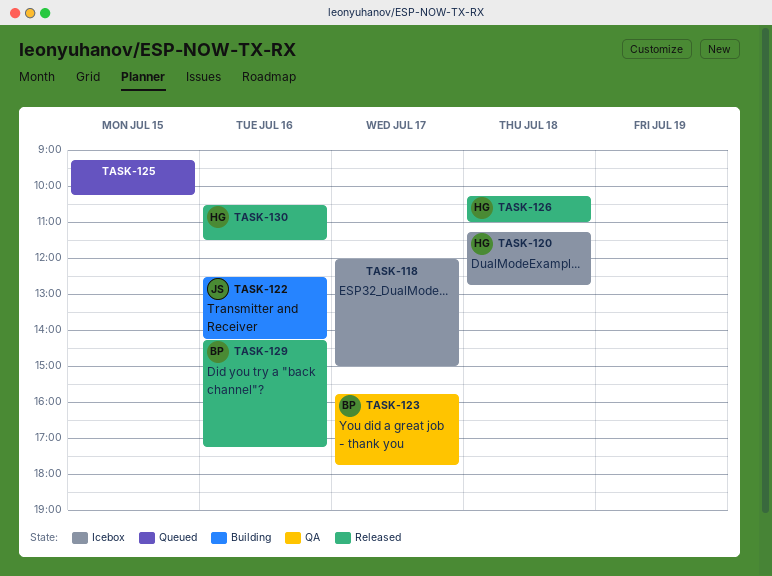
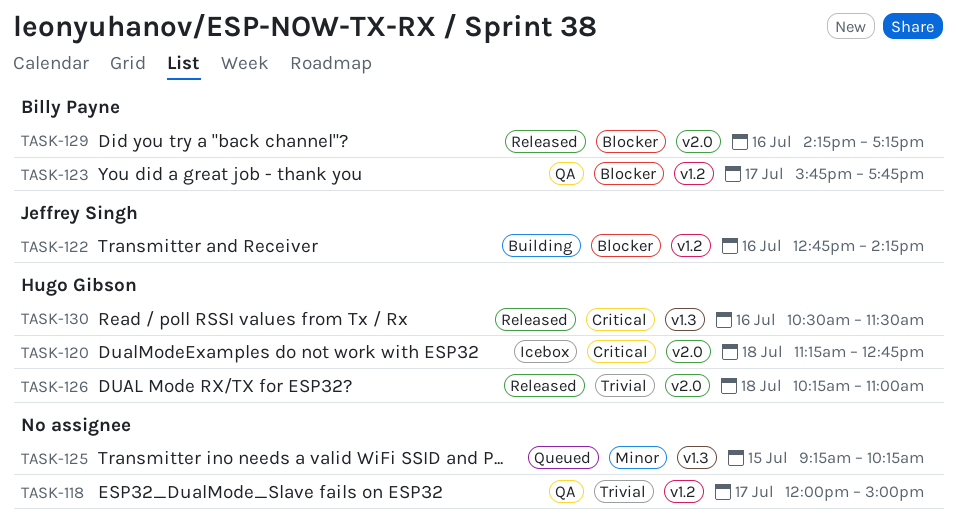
TASK-118, status: Icebox -> QA
TASK-122, begins: 12:30 -> 12:45

